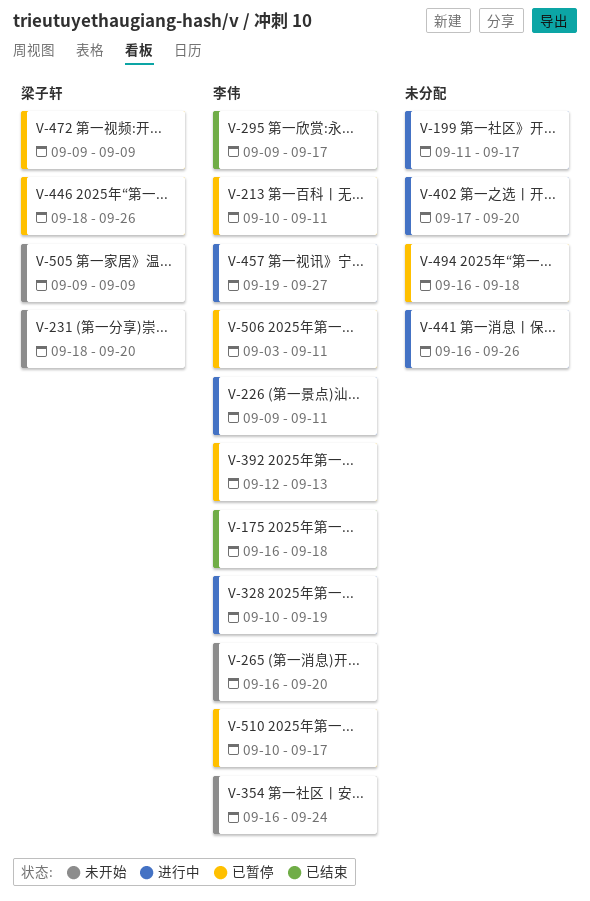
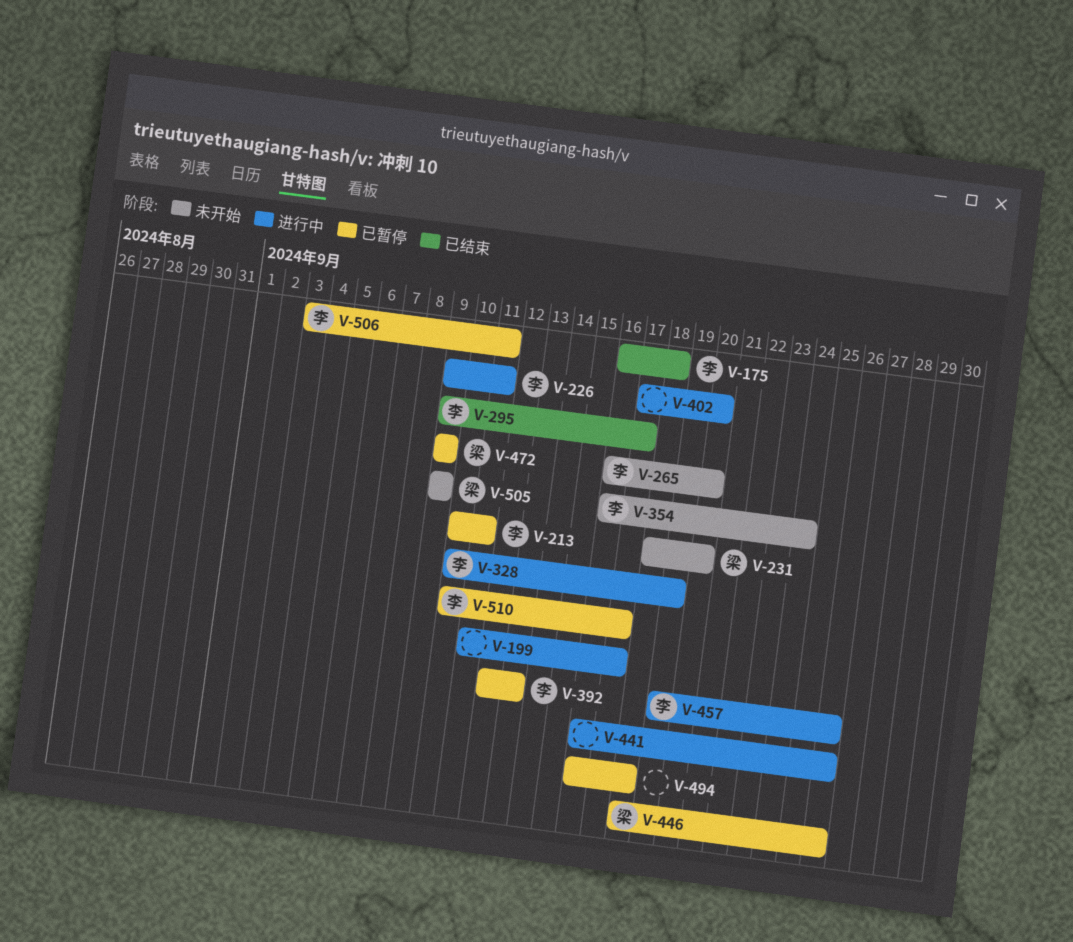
V-457, due: Sep 27 -> Sep 26

